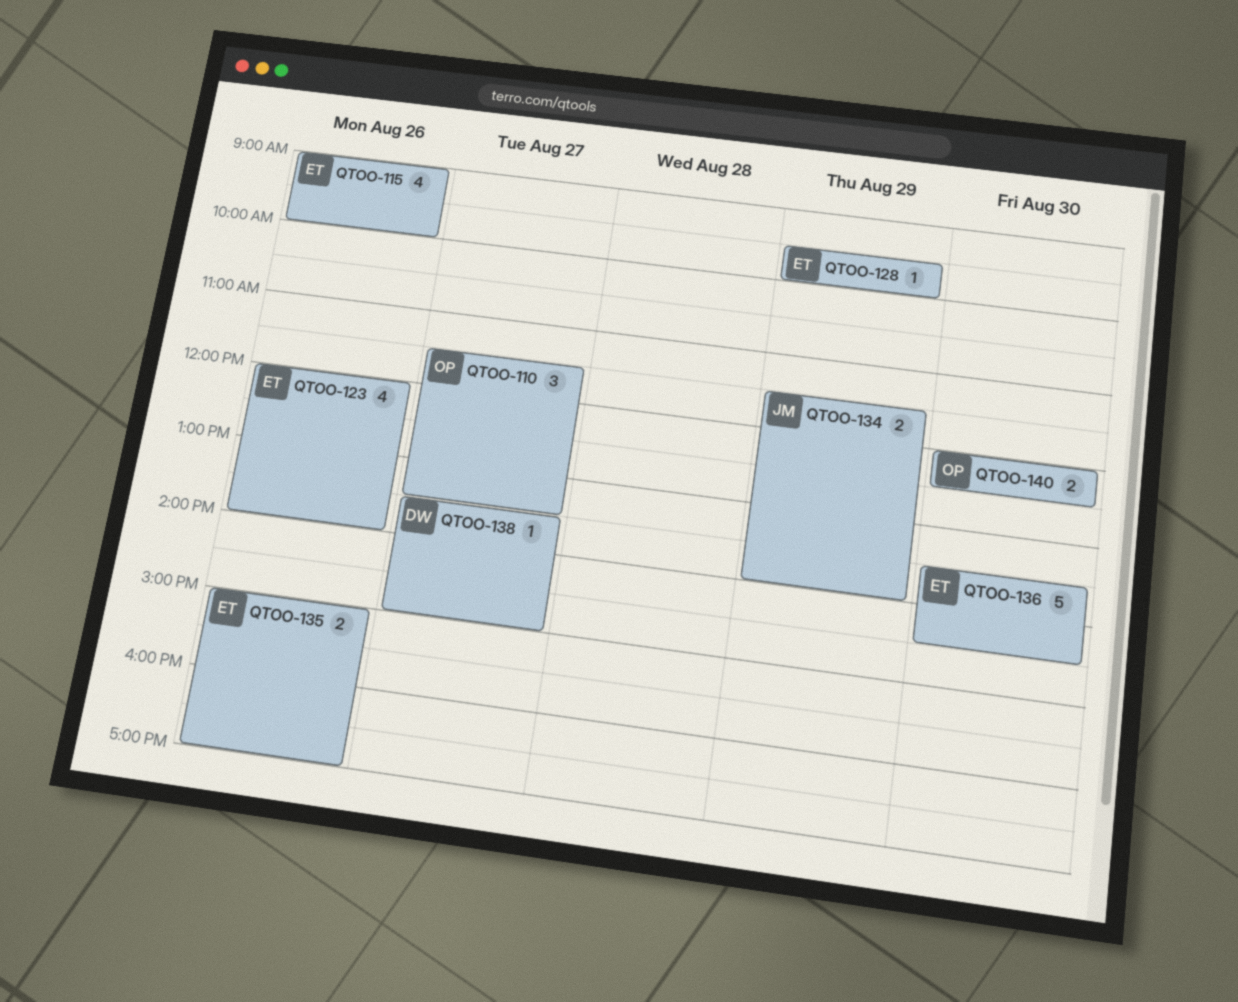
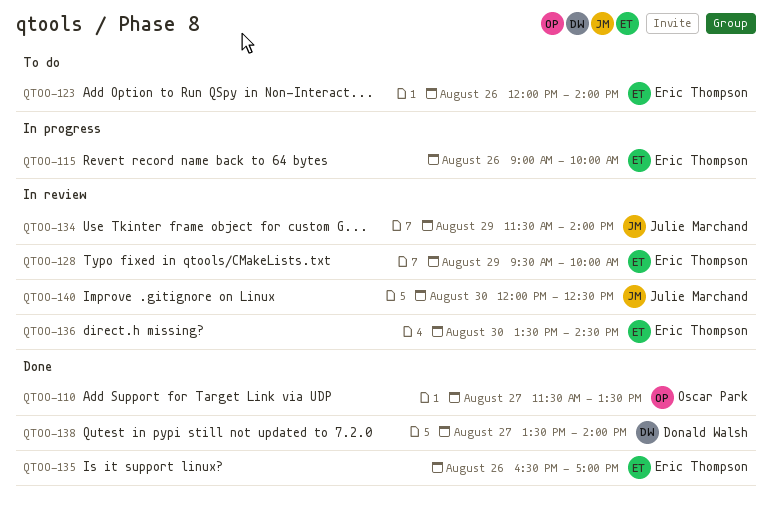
QTOO-135, begins: 15:00 -> 16:30
QTOO-138, ends: 15:00 -> 14:00
QTOO-140, owner: Oscar Park -> Julie Marchand

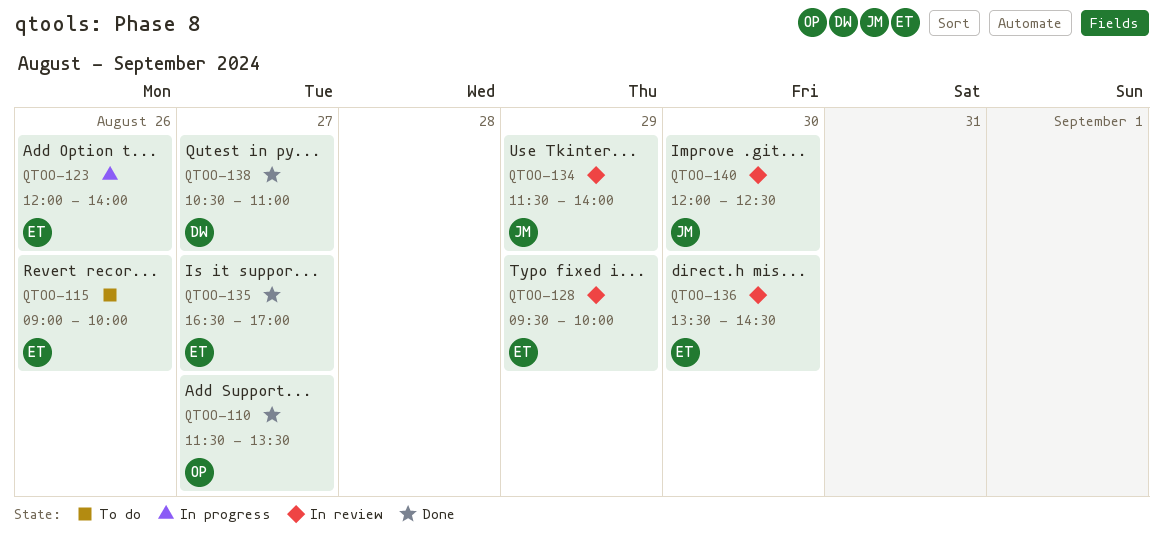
QTOO-115, status: In progress -> To do
QTOO-123, status: To do -> In progress
QTOO-135, day: Aug 26 -> Aug 27
QTOO-138, begins: 13:30 -> 10:30
QTOO-138, ends: 14:00 -> 11:00

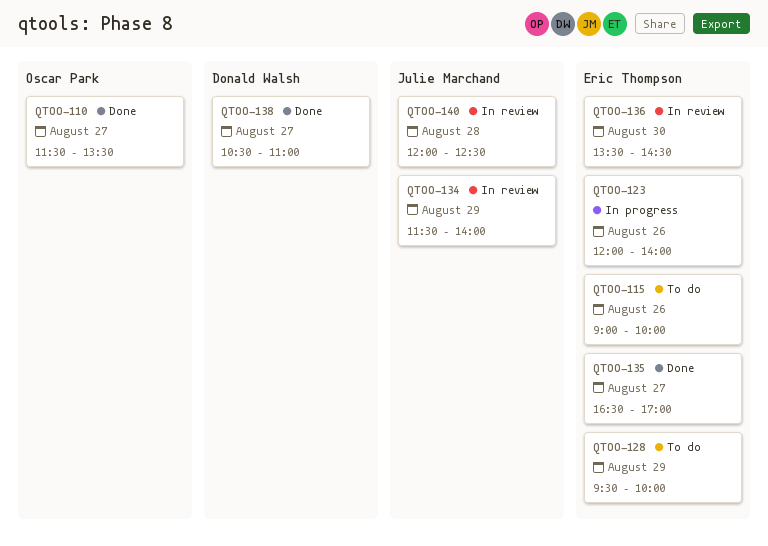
QTOO-128, status: In review -> To do
QTOO-140, day: Aug 30 -> Aug 28

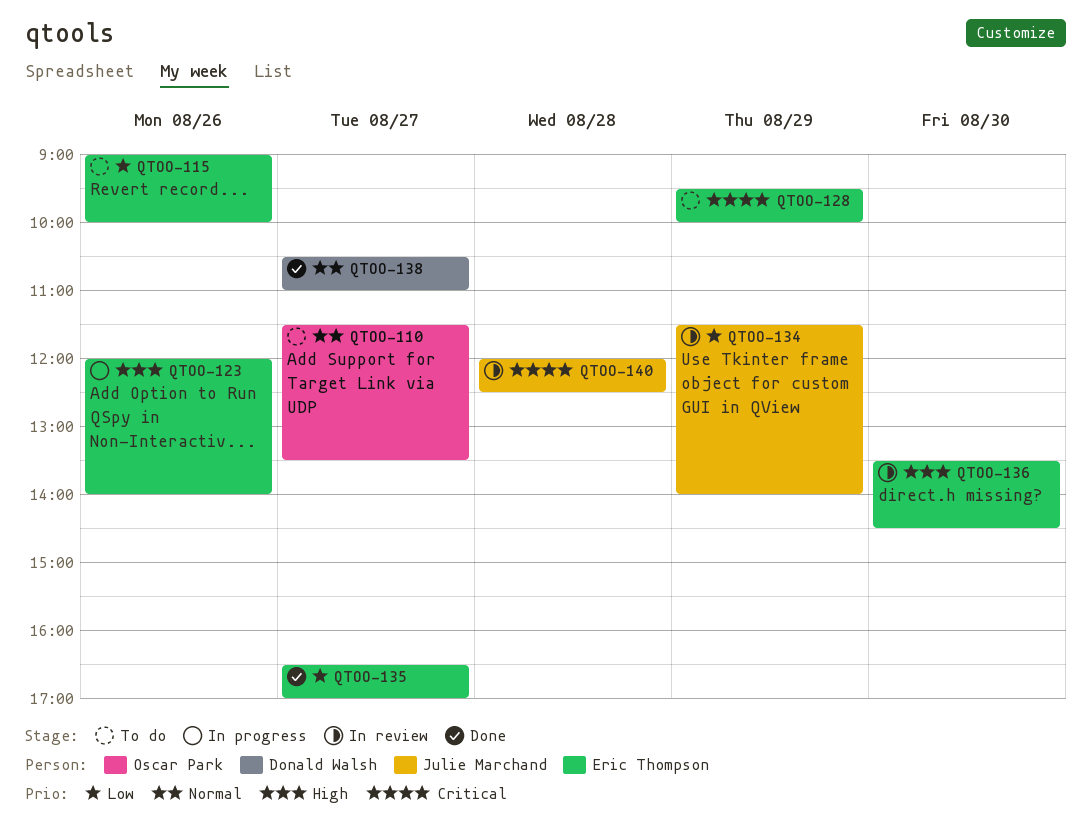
QTOO-110, status: Done -> To do

